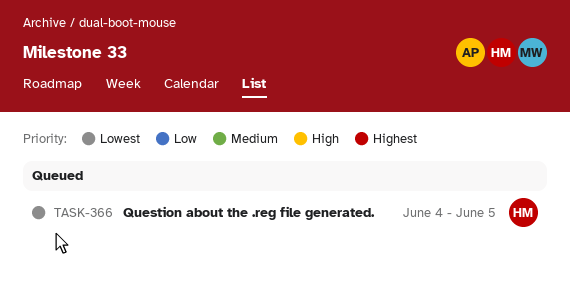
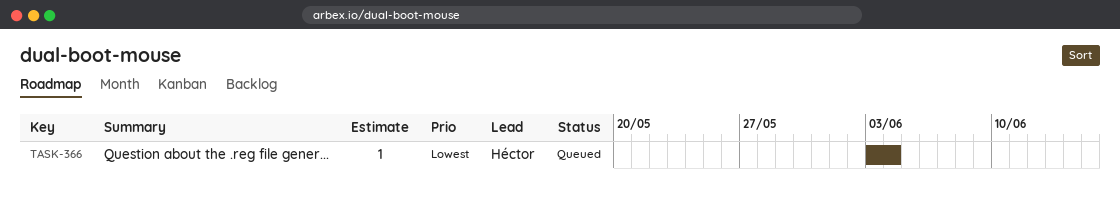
TASK-366, start: Jun 4 -> Jun 3
TASK-366, due: Jun 5 -> Jun 4

